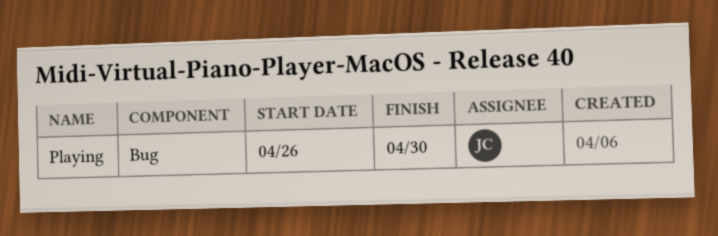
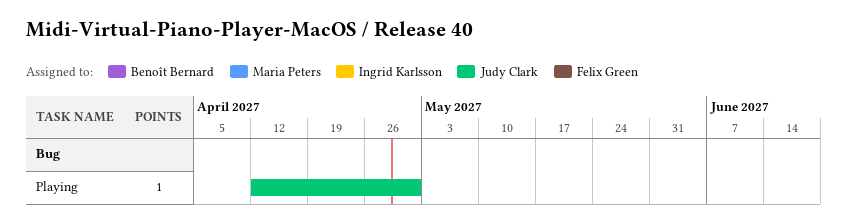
Playing, start: Apr 26 -> Apr 12

